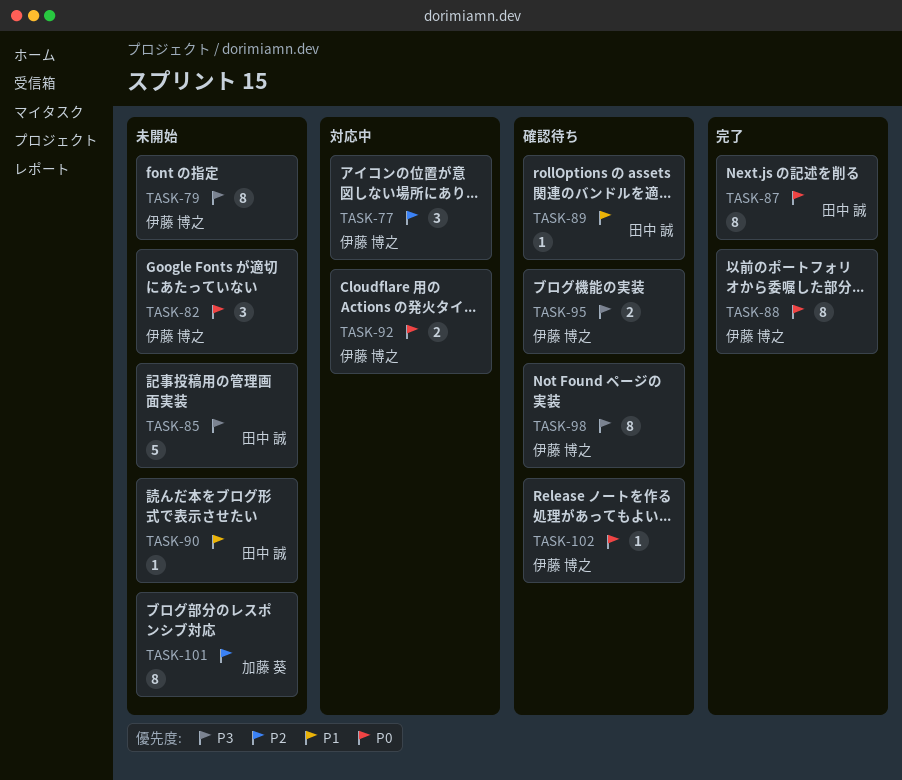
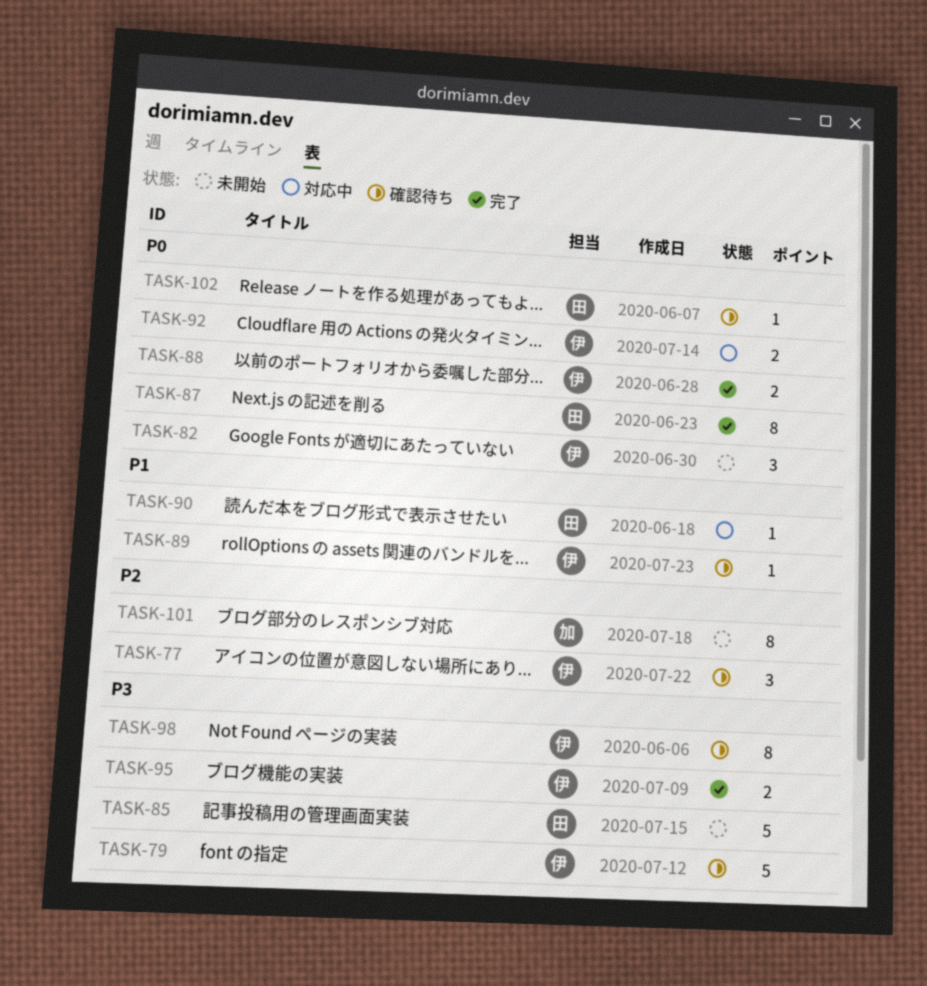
TASK-77, status: 対応中 -> 確認待ち
TASK-79, status: 未開始 -> 確認待ち
TASK-79, estimate: 8 -> 5
TASK-88, estimate: 8 -> 2
TASK-89, owner: 田中 誠 -> 伊藤 博之
TASK-90, status: 未開始 -> 対応中
TASK-95, status: 確認待ち -> 完了
TASK-102, owner: 伊藤 博之 -> 田中 誠

